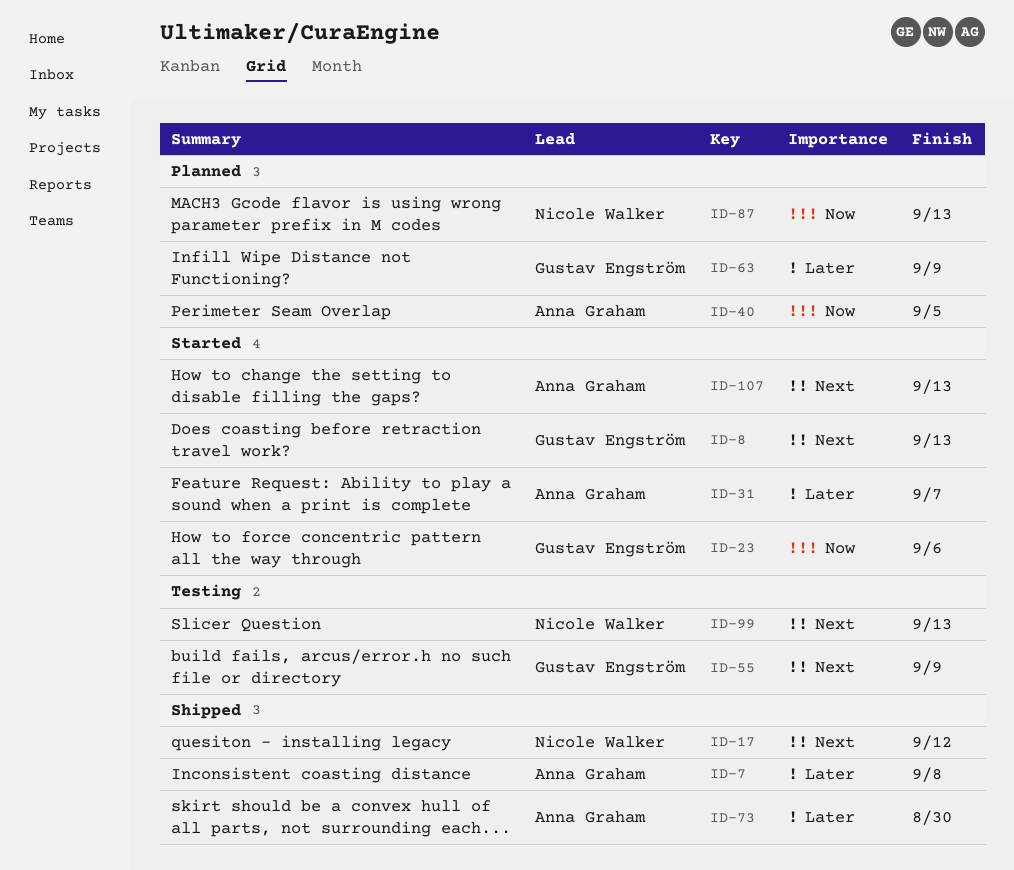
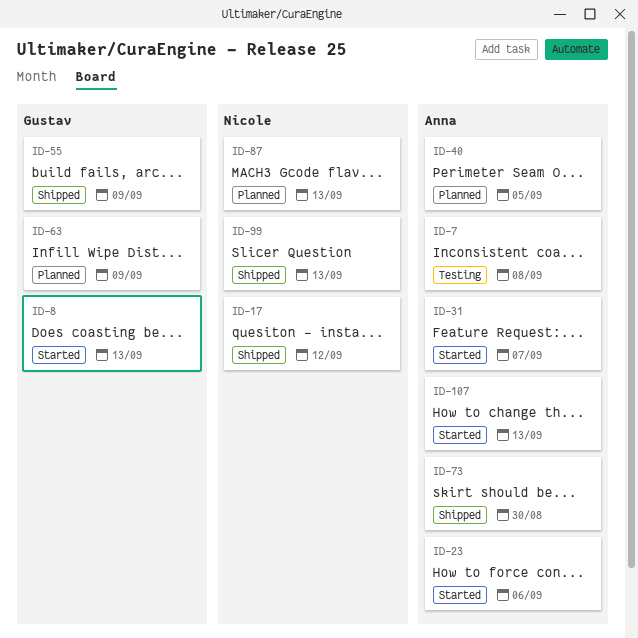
ID-7, status: Shipped -> Testing
ID-23, owner: Gustav Engström -> Anna Graham
ID-55, status: Testing -> Shipped
ID-99, status: Testing -> Shipped

